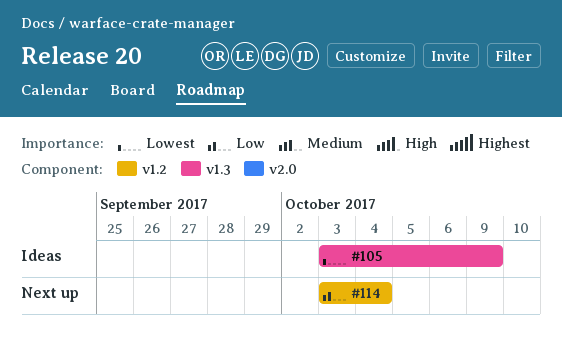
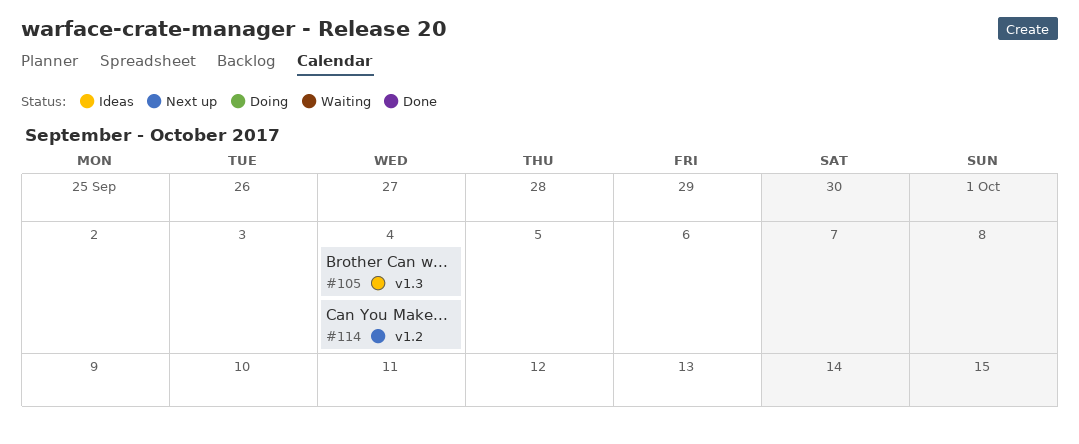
#105, due: Oct 9 -> Oct 4

